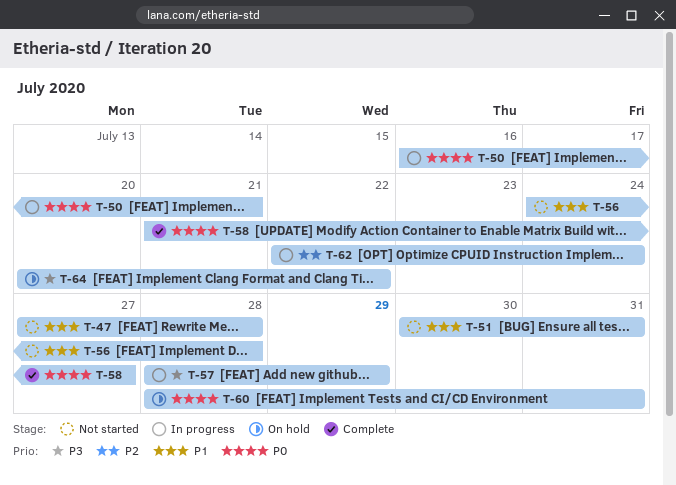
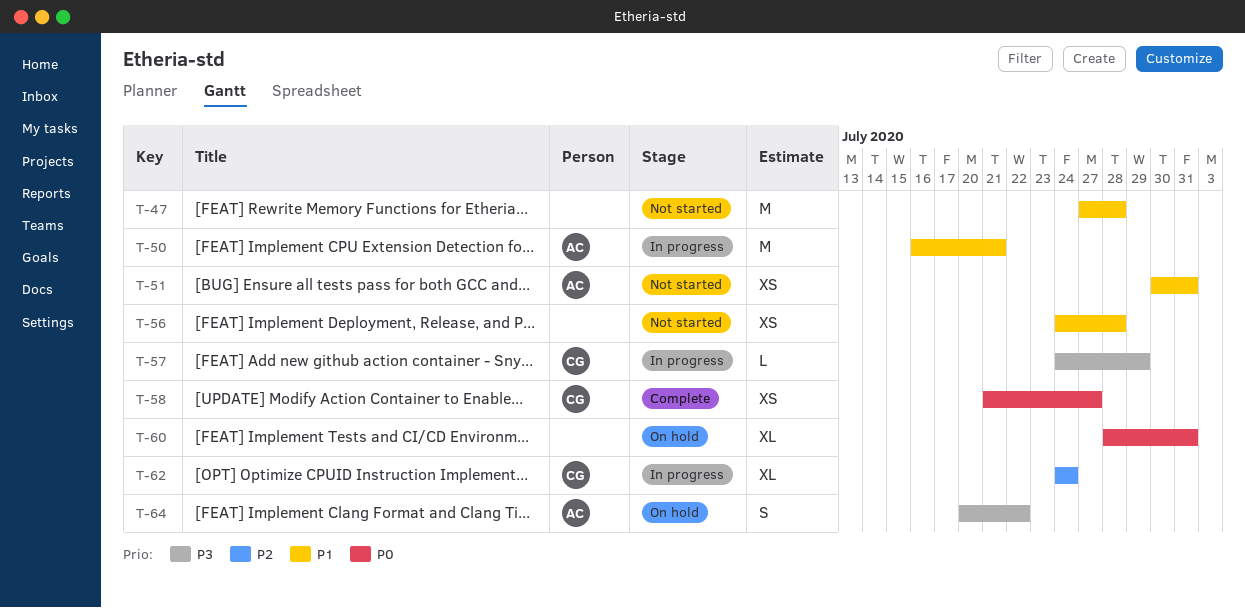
T-50, priority: P0 -> P1
T-57, start: Jul 28 -> Jul 24
T-62, start: Jul 22 -> Jul 24

